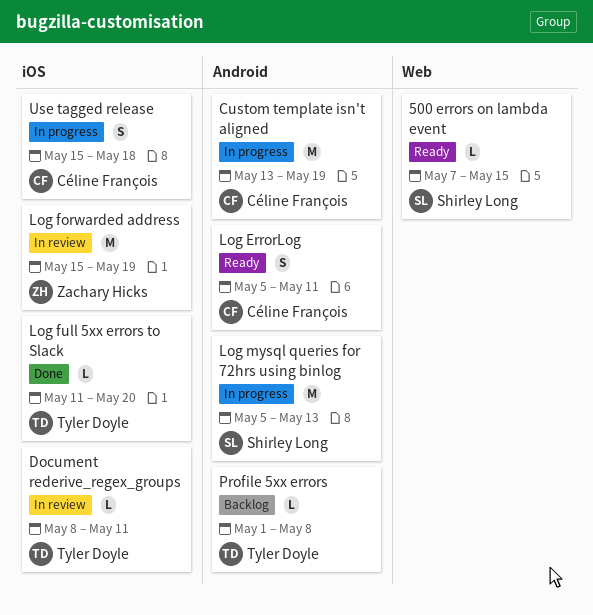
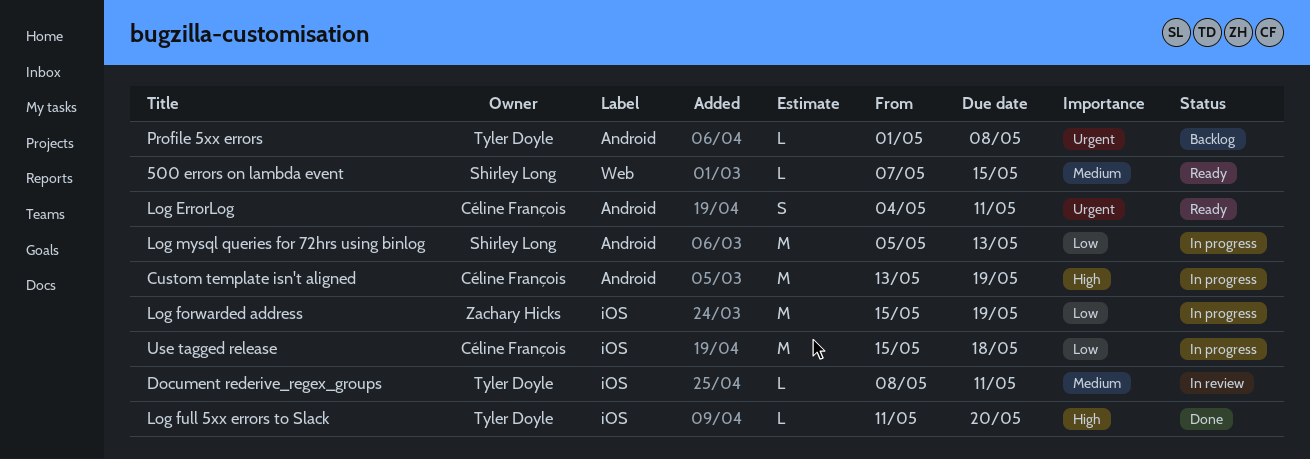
Log ErrorLog, start: May 5 -> May 4
Log forwarded address, status: In review -> In progress
Use tagged release, estimate: S -> M

